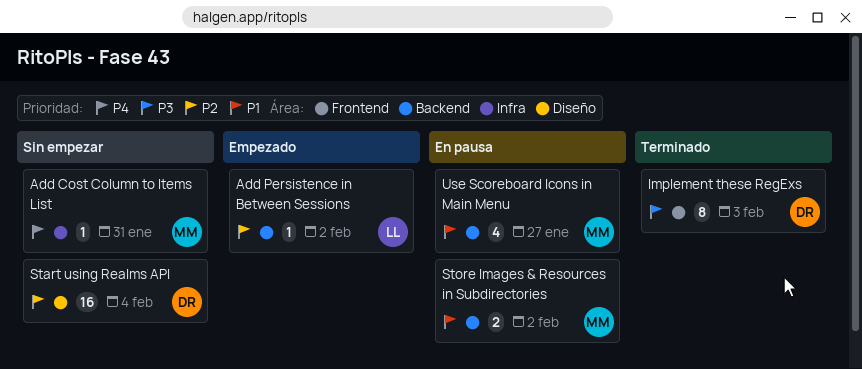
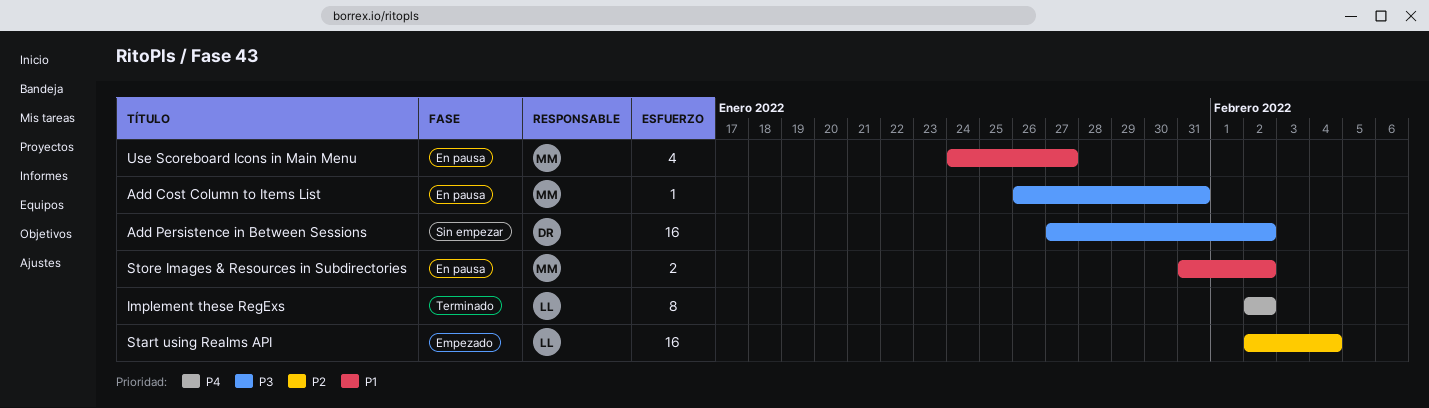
Add Cost Column to Items List, status: Sin empezar -> En pausa
Add Cost Column to Items List, priority: P4 -> P3
Add Persistence in Between Sessions, status: Empezado -> Sin empezar
Add Persistence in Between Sessions, owner: LL -> DR
Add Persistence in Between Sessions, priority: P2 -> P3
Add Persistence in Between Sessions, estimate: 1 -> 16
Implement these RegExs, owner: DR -> LL
Implement these RegExs, priority: P3 -> P4
Implement these RegExs, due: Feb 3 -> Feb 2
Start using Realms API, status: Sin empezar -> Empezado
Start using Realms API, owner: DR -> LL

